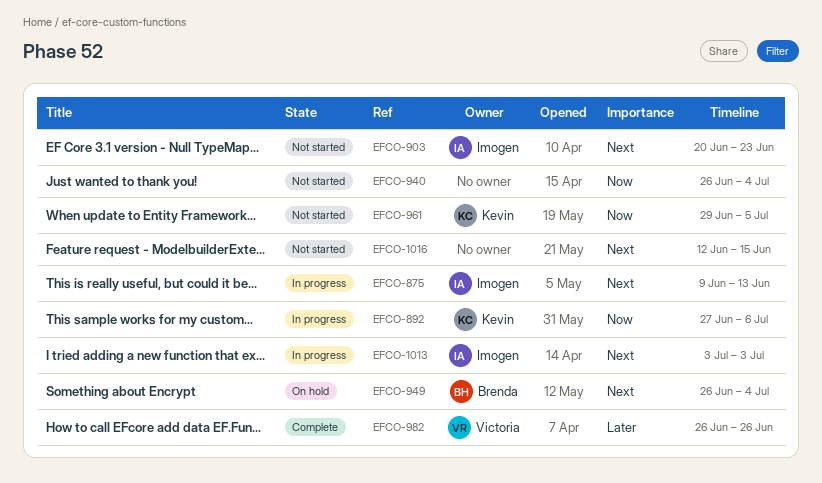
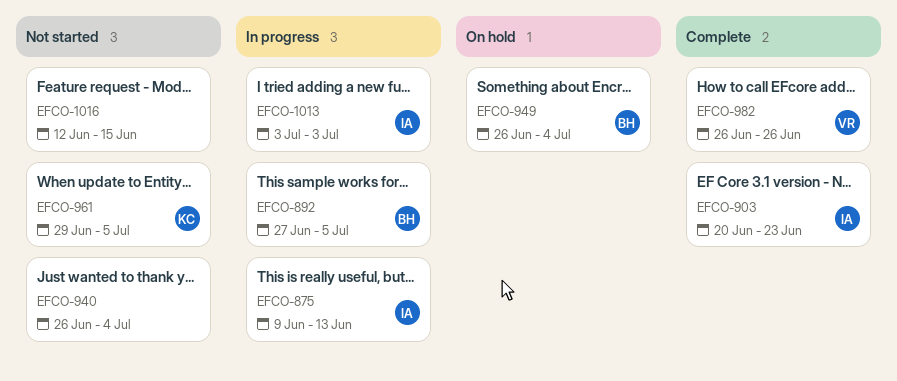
EFCO-892, owner: Kevin -> Brenda
EFCO-892, due: Jul 6 -> Jul 5
EFCO-903, status: Not started -> Complete

